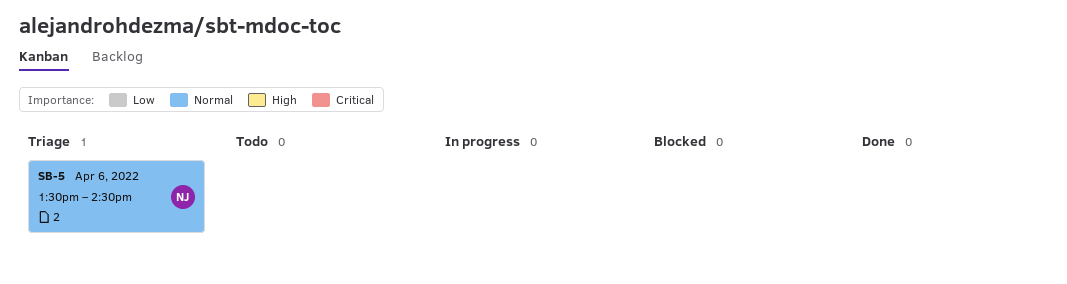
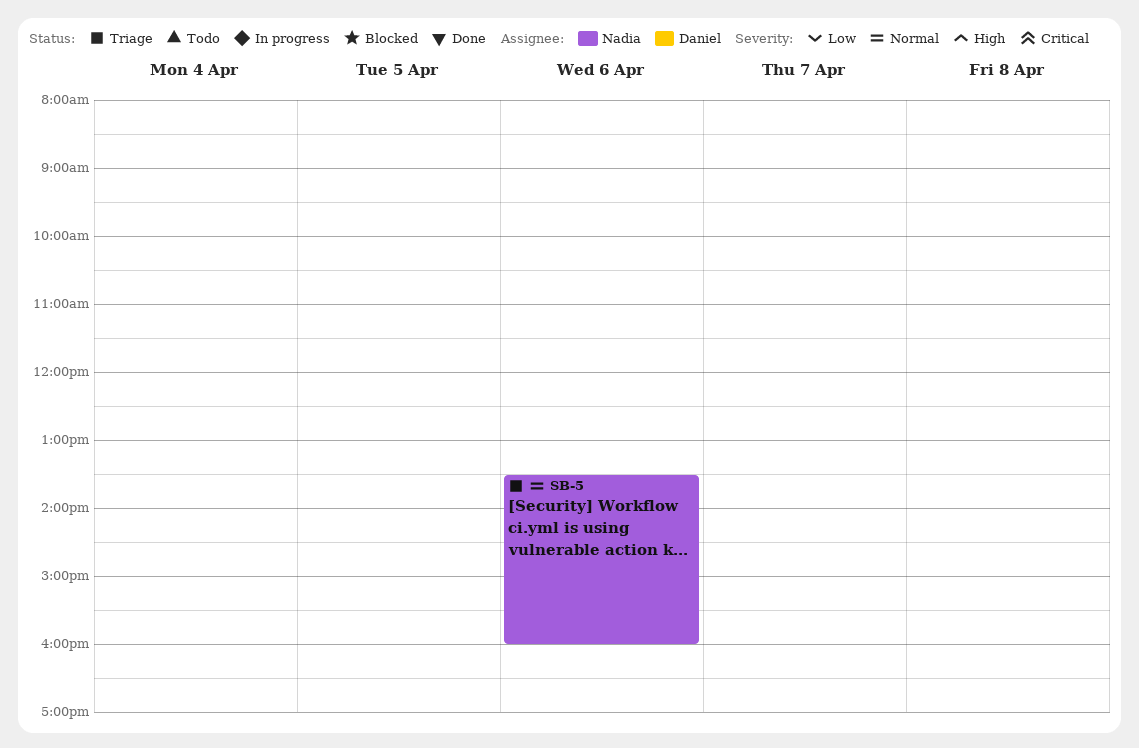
SB-5, ends: 14:30 -> 16:00

